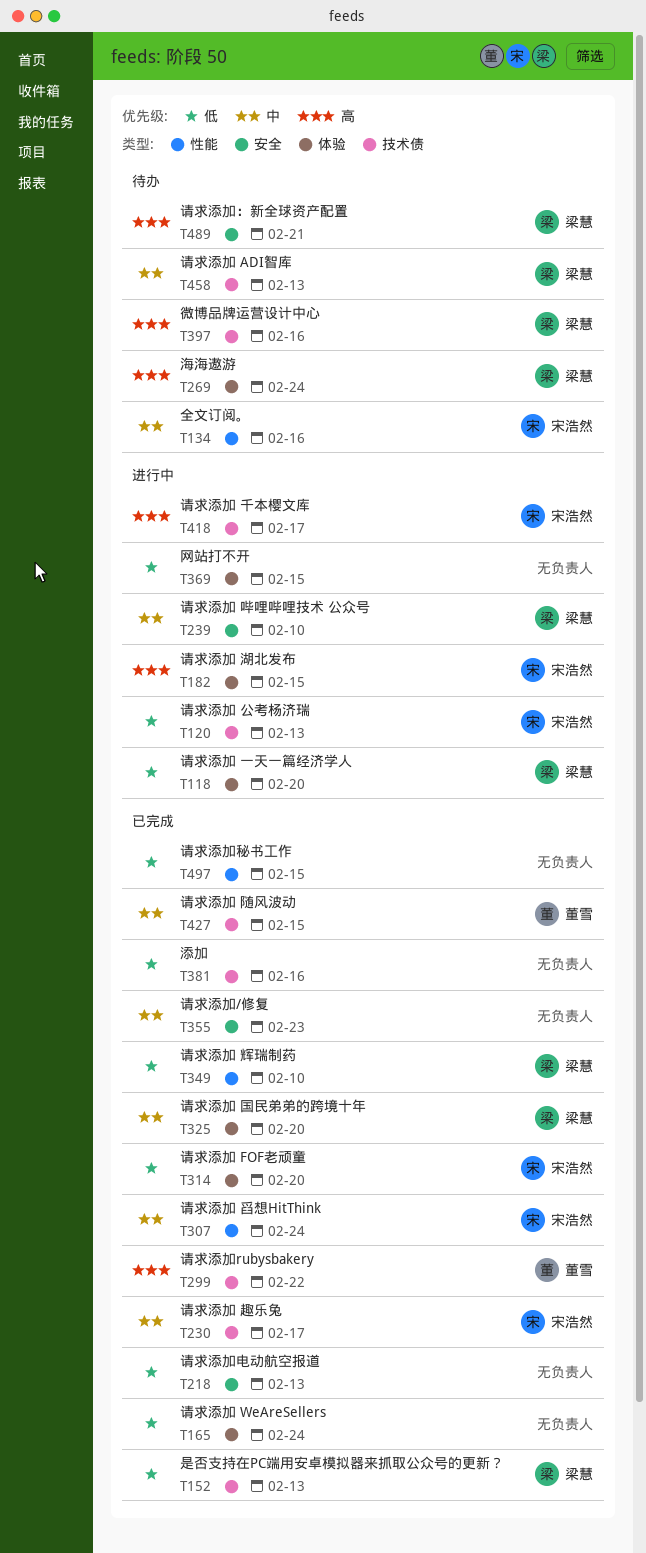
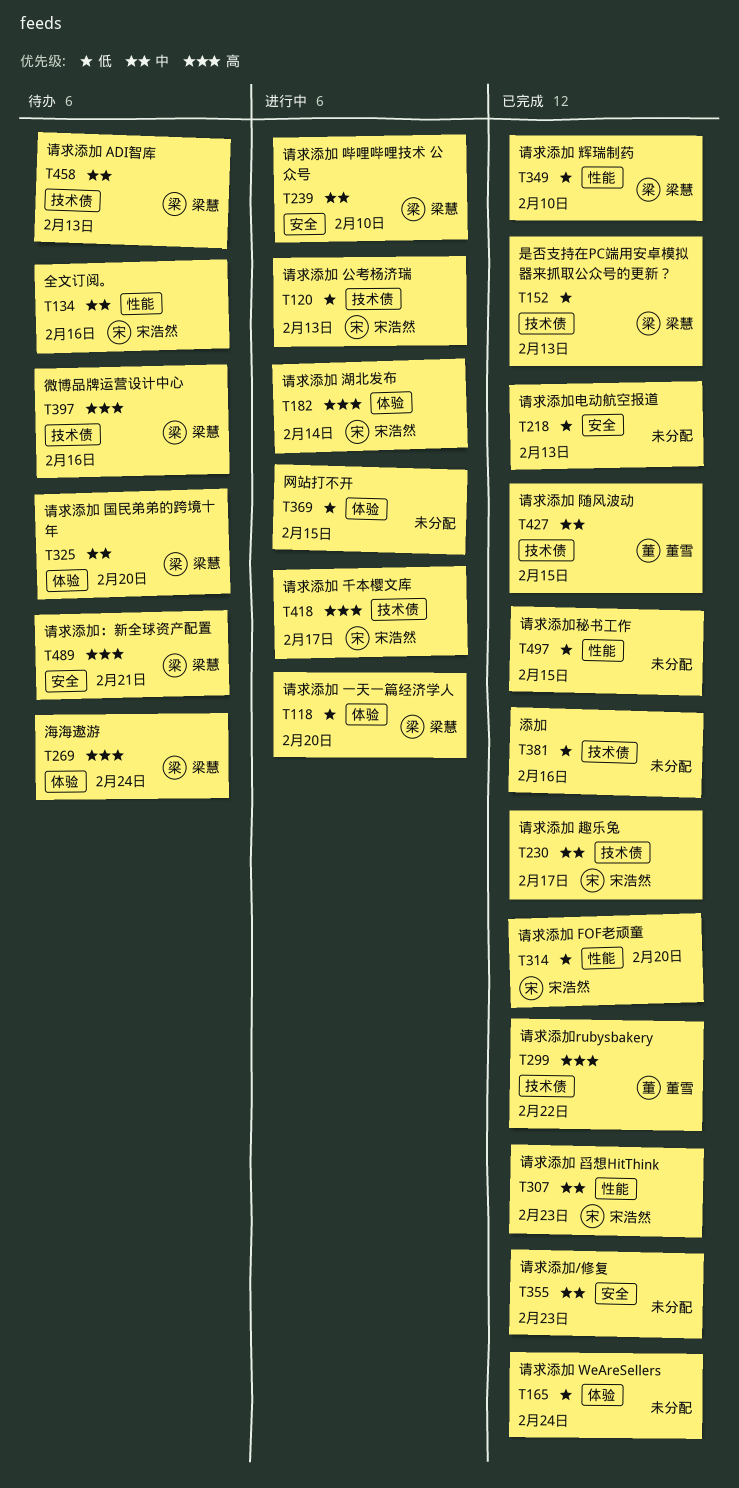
T182, due: Feb 15 -> Feb 14
T307, due: Feb 24 -> Feb 23
T314, label: 体验 -> 性能
T325, status: 已完成 -> 待办

